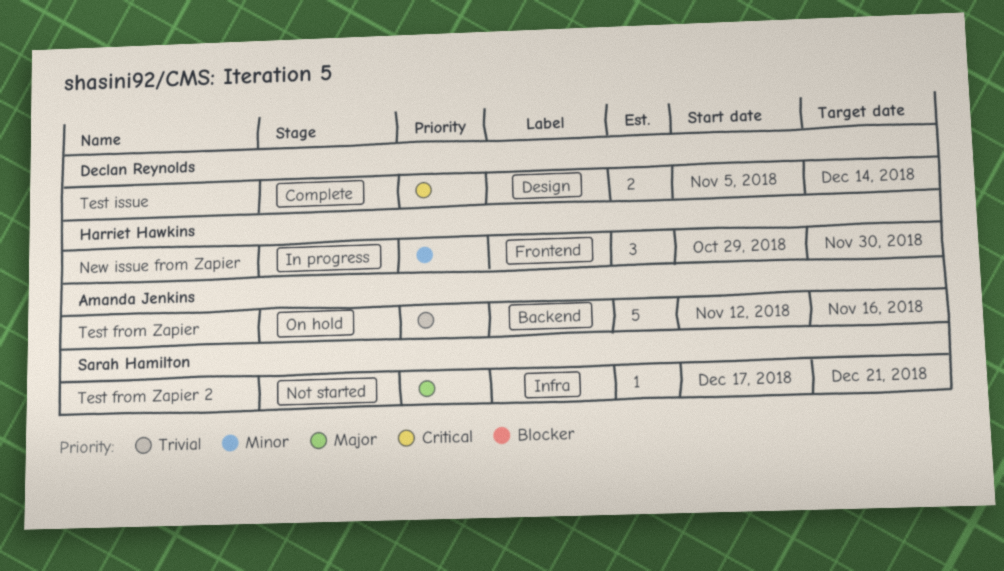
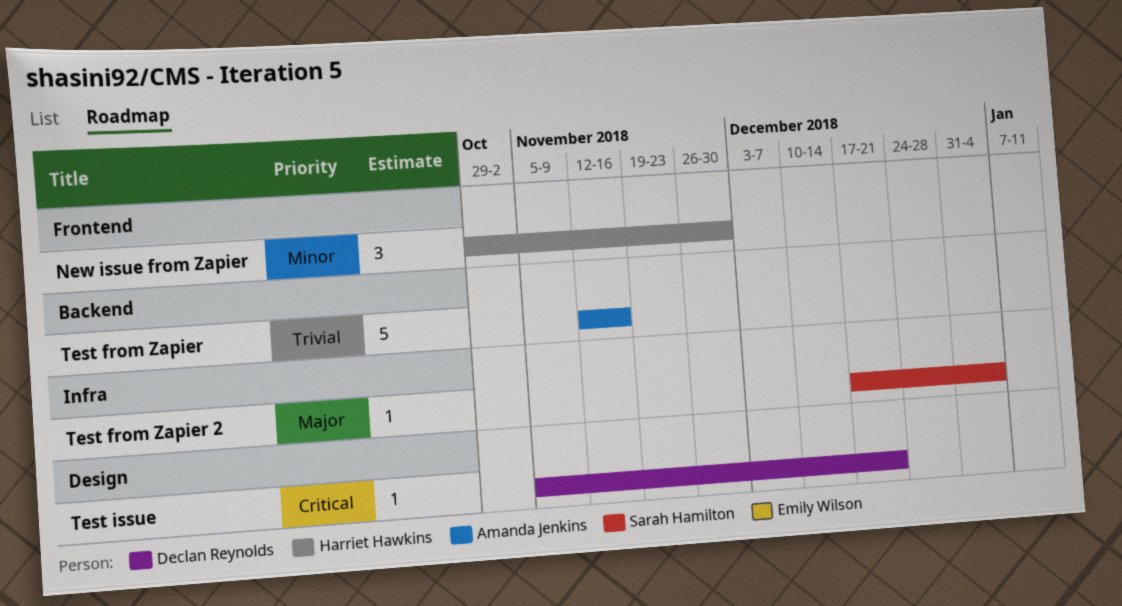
Test from Zapier 2, due: Dec 21 -> Jan 4
Test issue, estimate: 2 -> 1
Test issue, due: Dec 14 -> Dec 21

